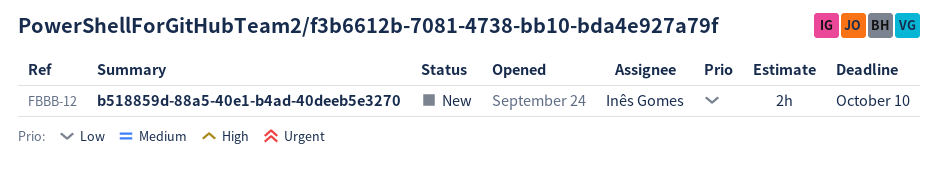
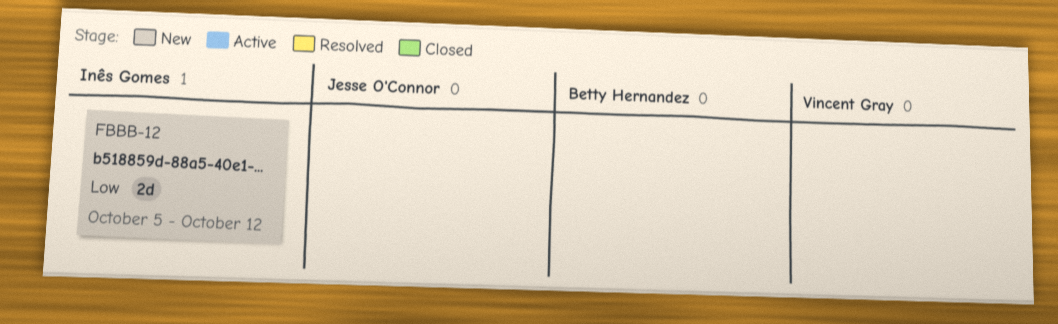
FBBB-12, estimate: 2h -> 2d
FBBB-12, due: Oct 10 -> Oct 12

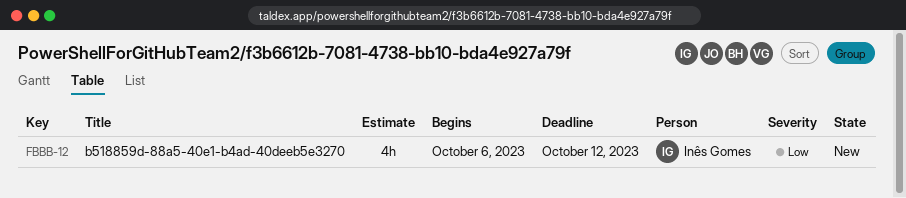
FBBB-12, estimate: 2d -> 4h
FBBB-12, start: Oct 5 -> Oct 6

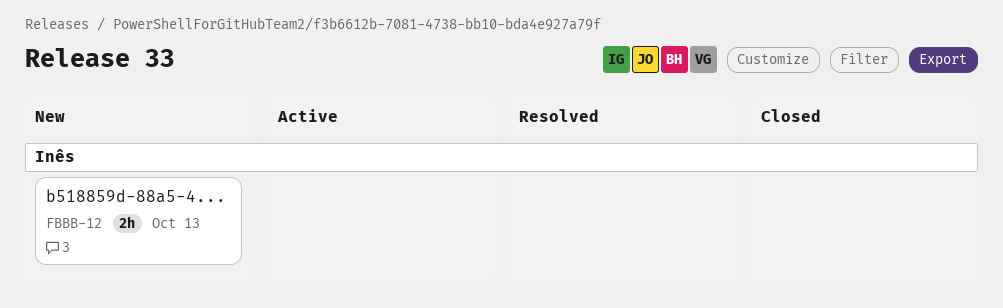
FBBB-12, estimate: 4h -> 2h
FBBB-12, due: Oct 12 -> Oct 13

